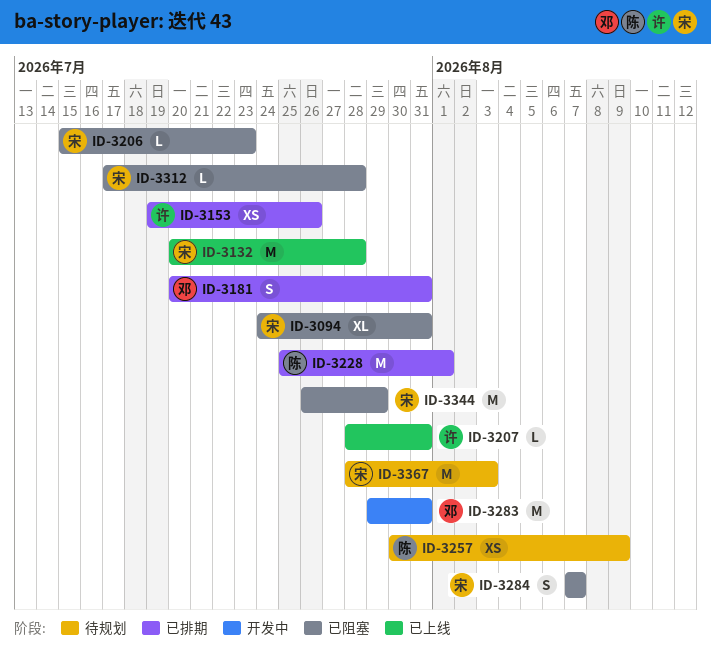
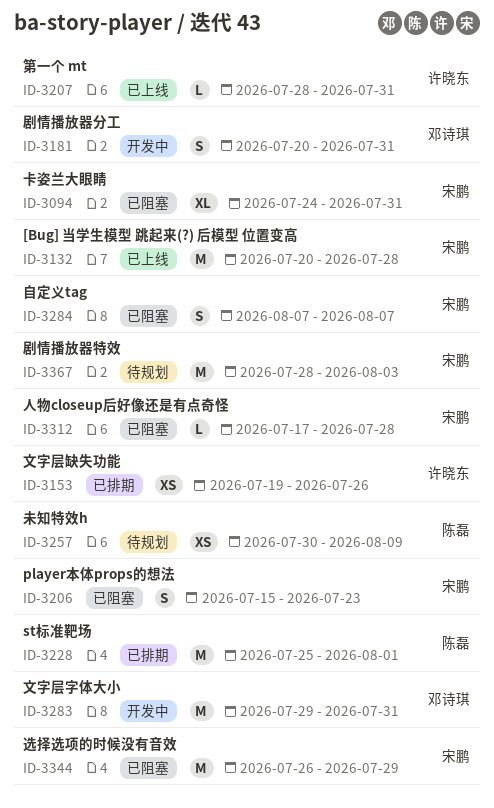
ID-3181, status: 已排期 -> 开发中
ID-3206, estimate: L -> S

